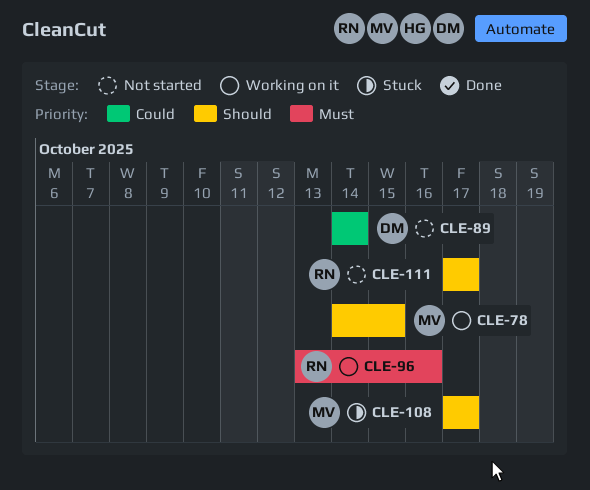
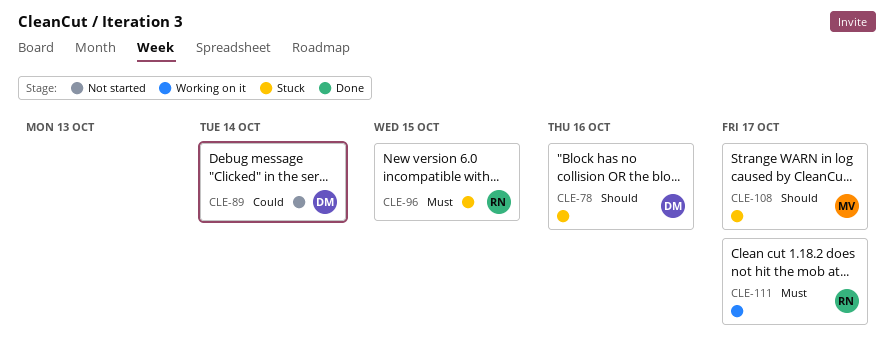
CLE-78, status: Working on it -> Stuck
CLE-78, owner: MV -> DM
CLE-78, due: Oct 15 -> Oct 16
CLE-96, status: Working on it -> Stuck
CLE-96, due: Oct 16 -> Oct 15
CLE-111, status: Not started -> Working on it
CLE-111, priority: Should -> Must

